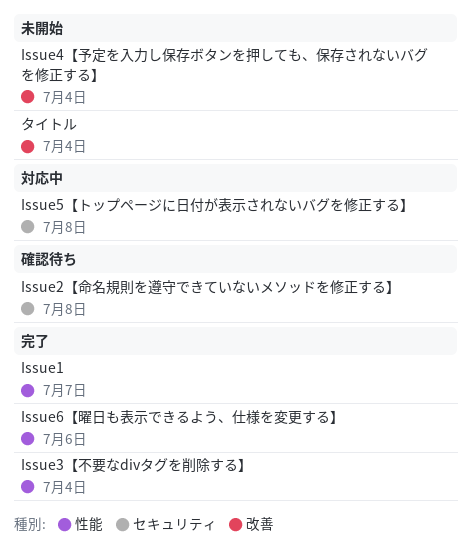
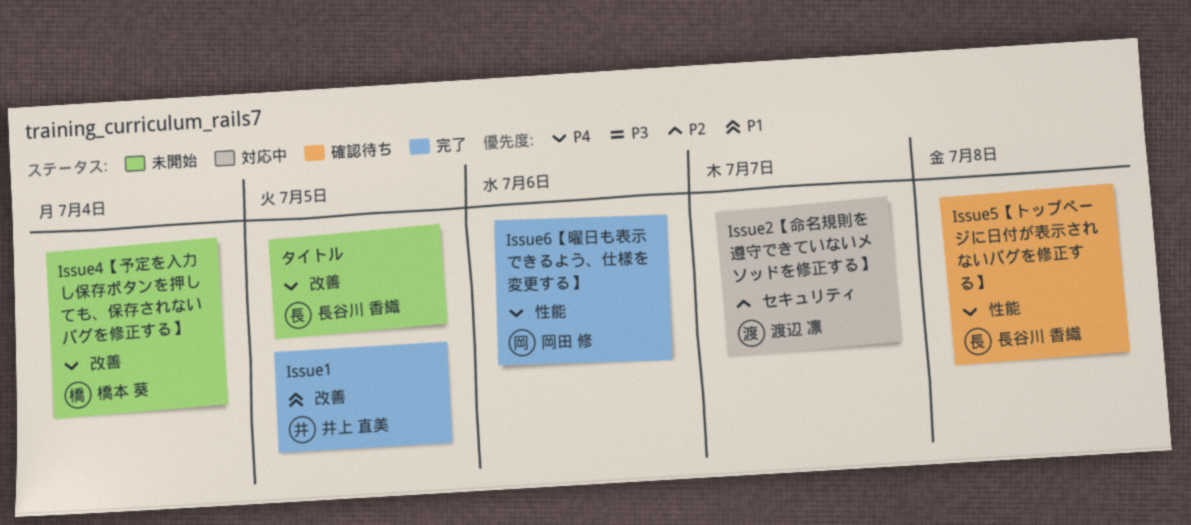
Issue1, label: 性能 -> 改善
Issue1, due: Jul 7 -> Jul 5
Issue2【命名規則を遵守できていないメソッドを修正する】, status: 確認待ち -> 対応中
Issue2【命名規則を遵守できていないメソッドを修正する】, due: Jul 8 -> Jul 7
Issue3【不要なdivタグを削除する】: present -> none
Issue5【トップページに日付が表示されないバグを修正する】, status: 対応中 -> 確認待ち
Issue5【トップページに日付が表示されないバグを修正する】, label: セキュリティ -> 性能
タイトル, due: Jul 4 -> Jul 5

